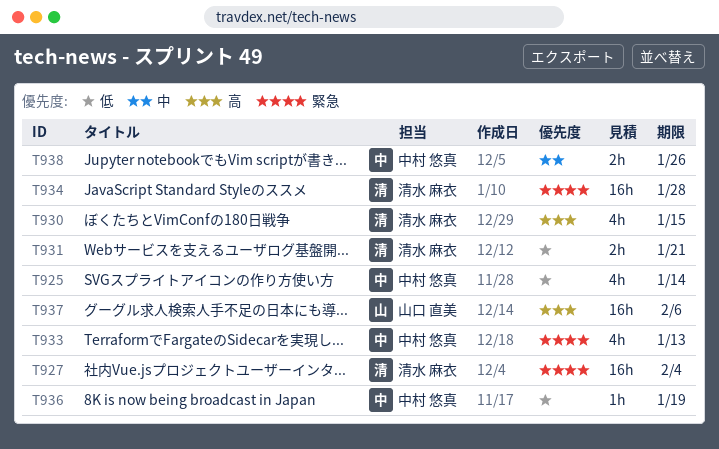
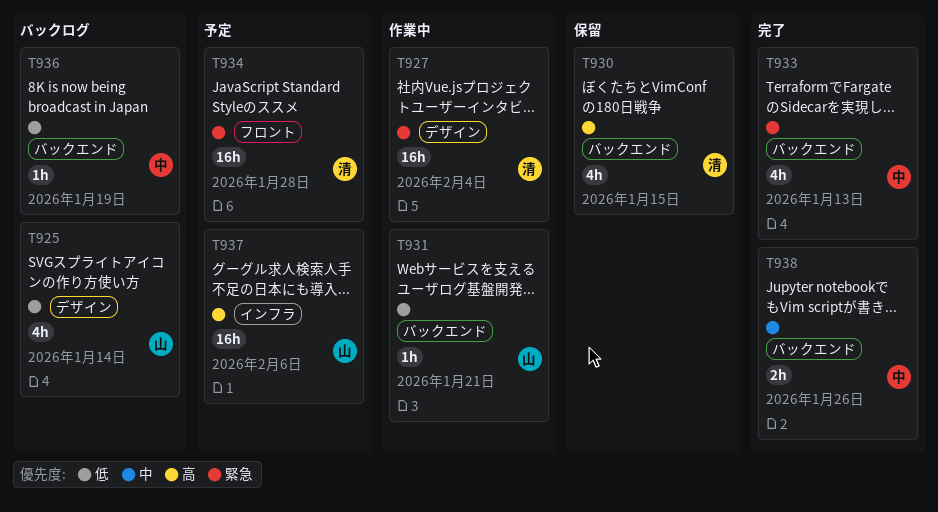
T925, owner: 中村 悠真 -> 山口 直美
T931, owner: 清水 麻衣 -> 山口 直美
T931, estimate: 2h -> 1h

